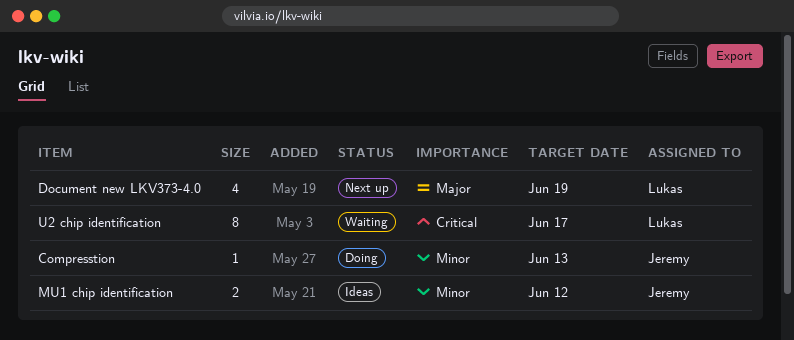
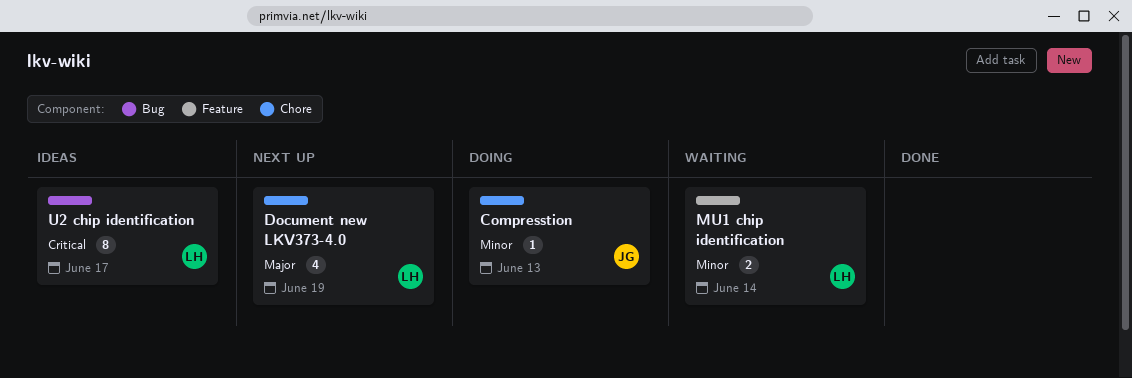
MU1 chip identification, status: Ideas -> Waiting
MU1 chip identification, owner: Jeremy -> Lukas
MU1 chip identification, due: Jun 12 -> Jun 14
U2 chip identification, status: Waiting -> Ideas

